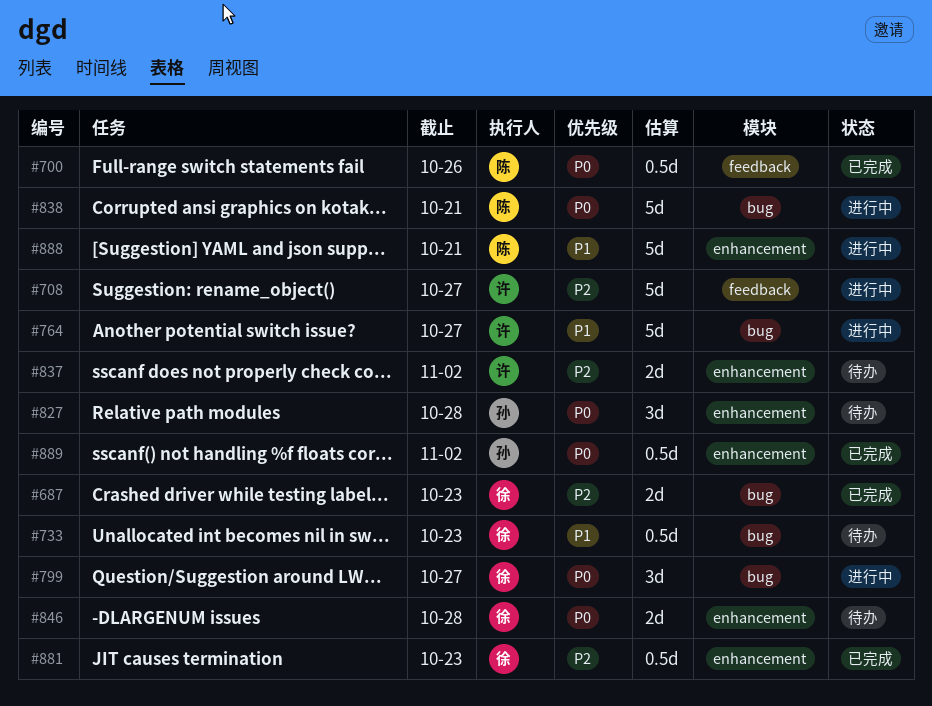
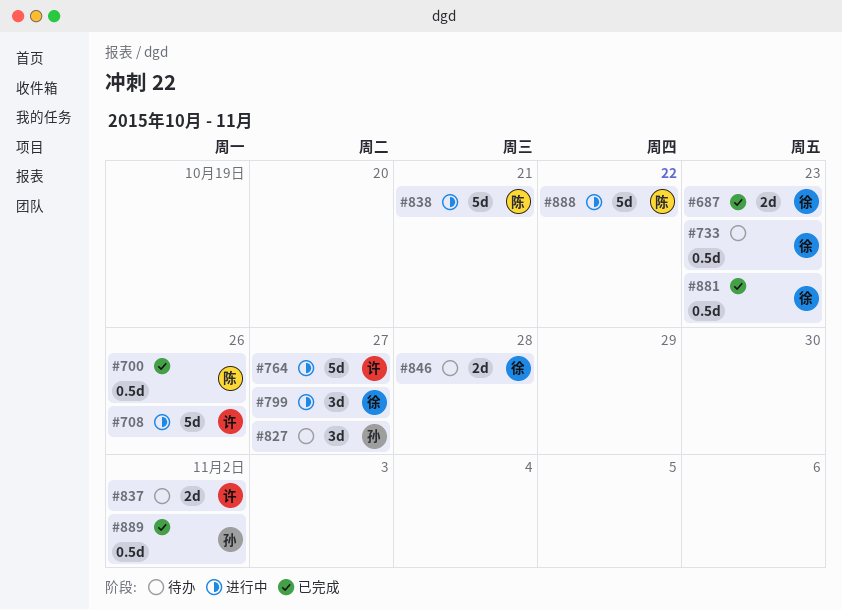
#708, due: Oct 27 -> Oct 26
#827, due: Oct 28 -> Oct 27
#888, due: Oct 21 -> Oct 22

